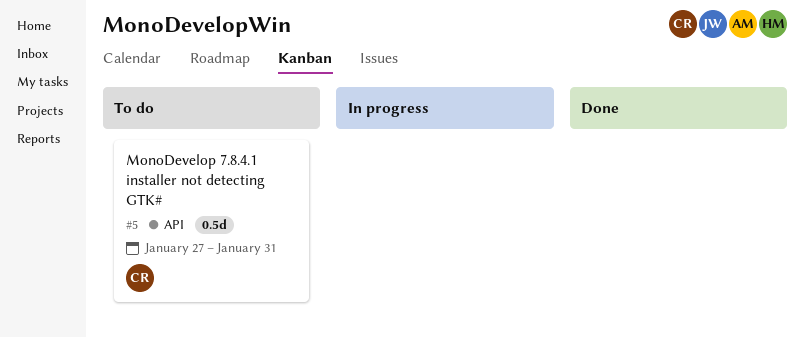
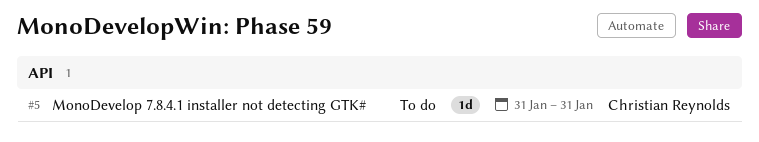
#5, estimate: 0.5d -> 1d
#5, start: Jan 27 -> Jan 31

